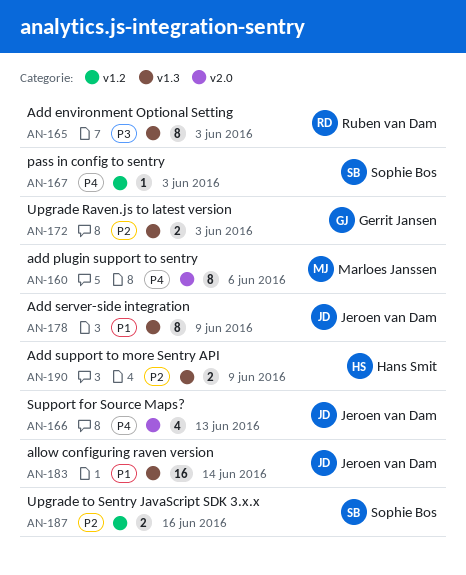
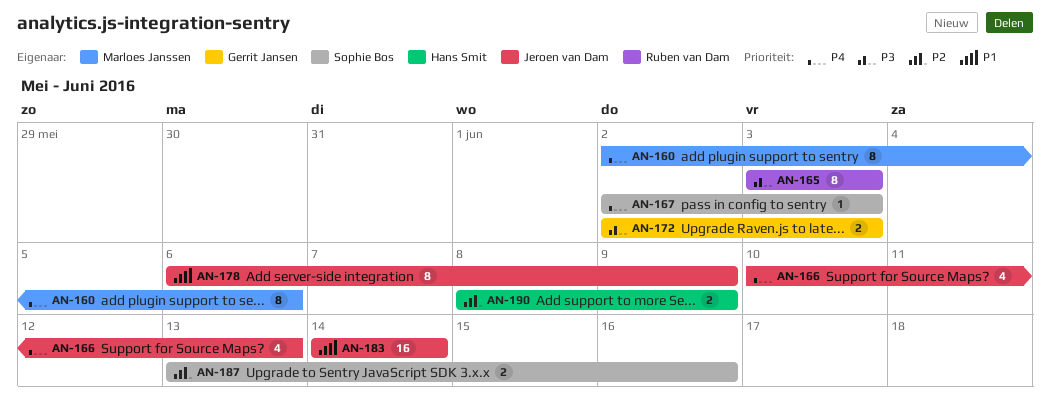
AN-172, priority: P2 -> P3

